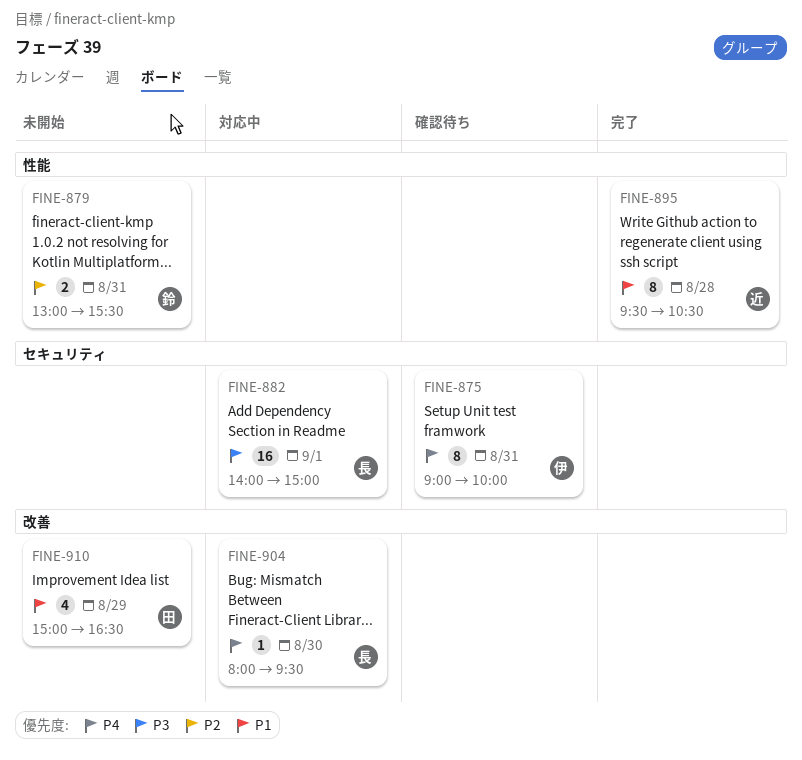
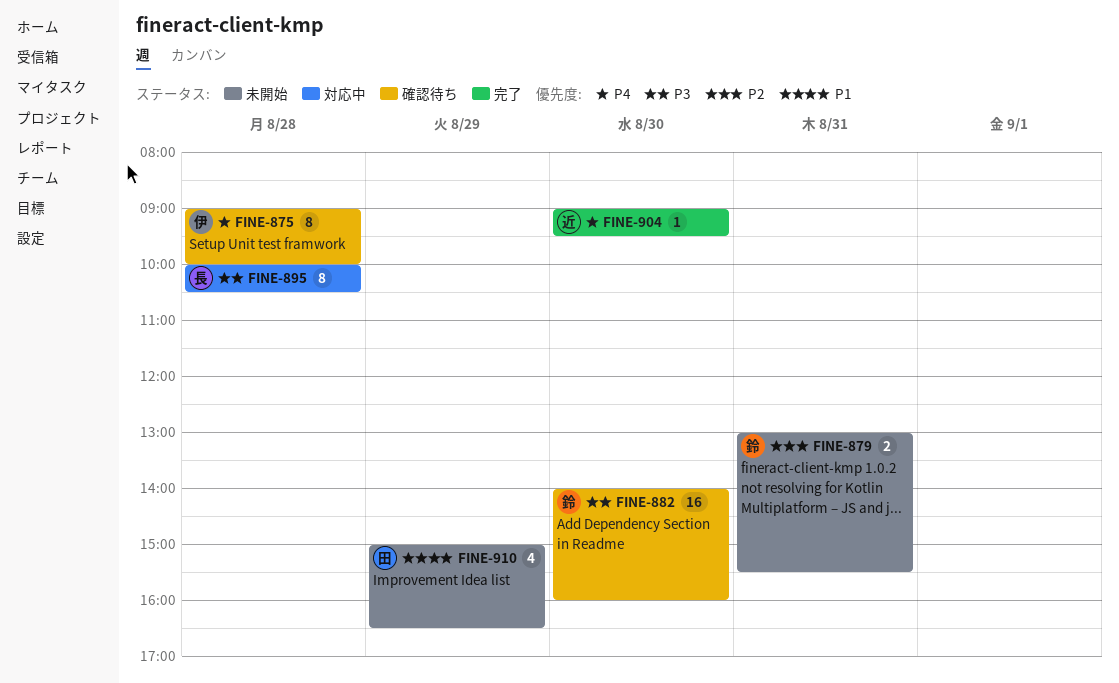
FINE-875, day: Aug 31 -> Aug 28
FINE-882, status: 対応中 -> 確認待ち
FINE-882, owner: 長 -> 鈴
FINE-882, day: Sep 1 -> Aug 30
FINE-882, ends: 15:00 -> 16:00
FINE-895, status: 完了 -> 対応中
FINE-895, owner: 近 -> 長
FINE-895, priority: P1 -> P3
FINE-895, begins: 09:30 -> 10:00
FINE-904, status: 対応中 -> 完了
FINE-904, owner: 長 -> 近
FINE-904, begins: 08:00 -> 09:00

